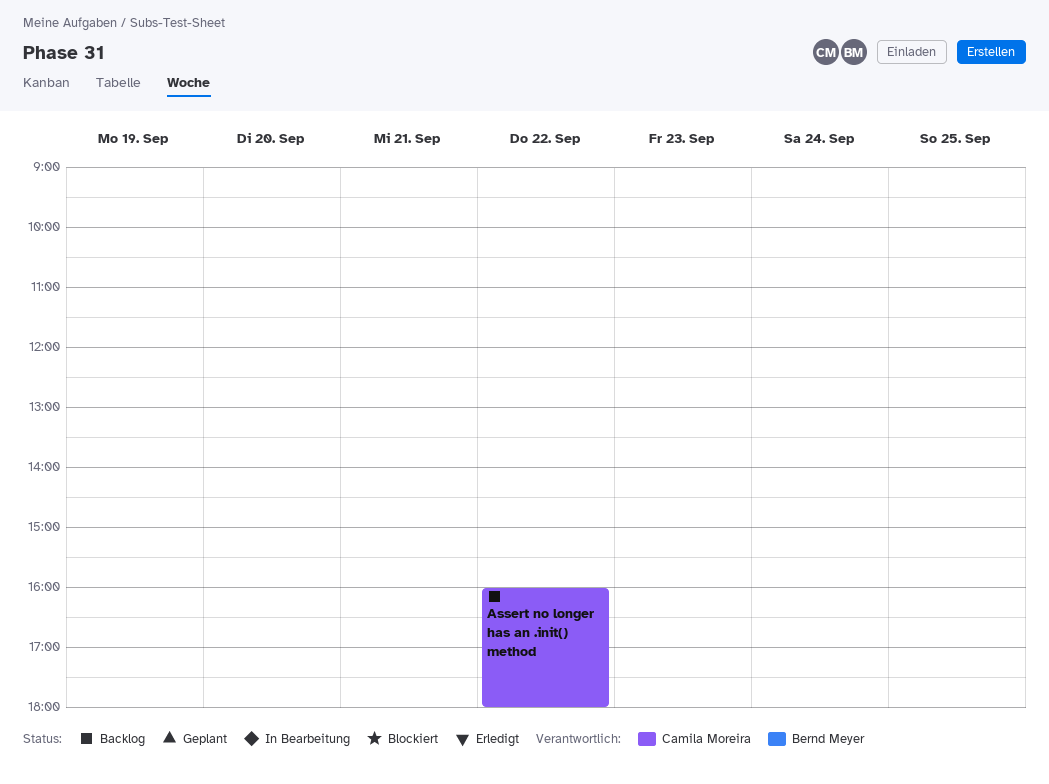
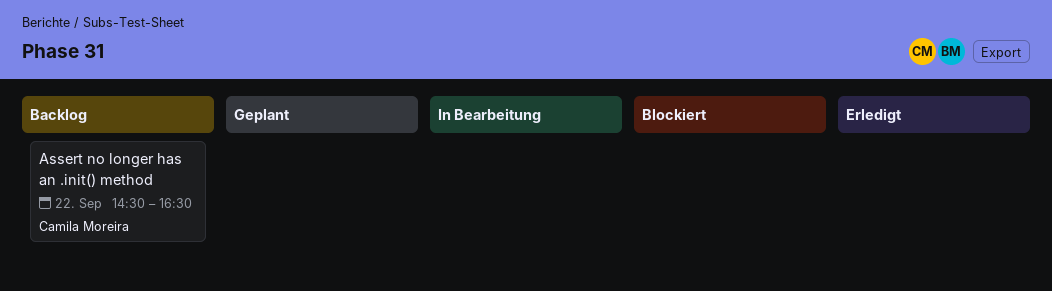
Assert no longer has an .init() method, begins: 16:00 -> 14:30
Assert no longer has an .init() method, ends: 18:00 -> 16:30

